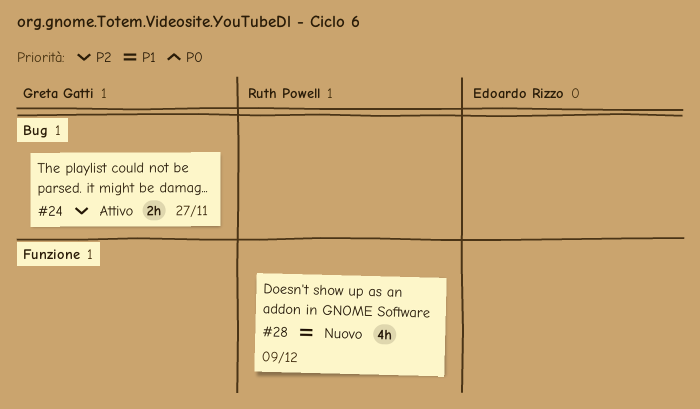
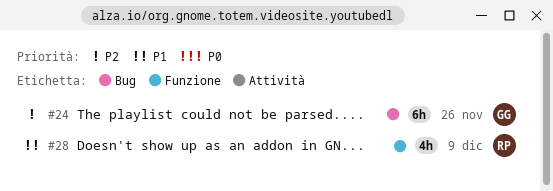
#24, estimate: 2h -> 6h
#24, due: Nov 27 -> Nov 26

